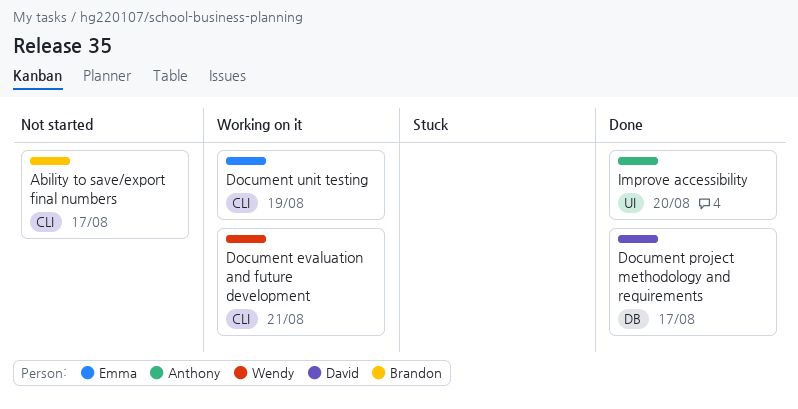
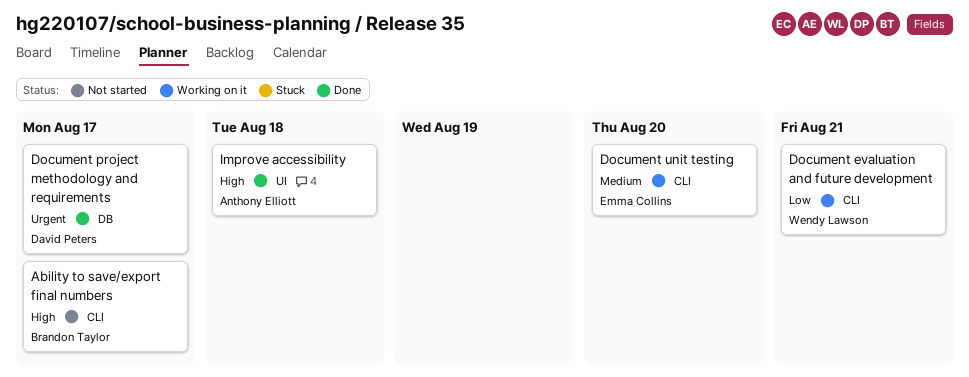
Document unit testing, due: Aug 19 -> Aug 20
Improve accessibility, due: Aug 20 -> Aug 18

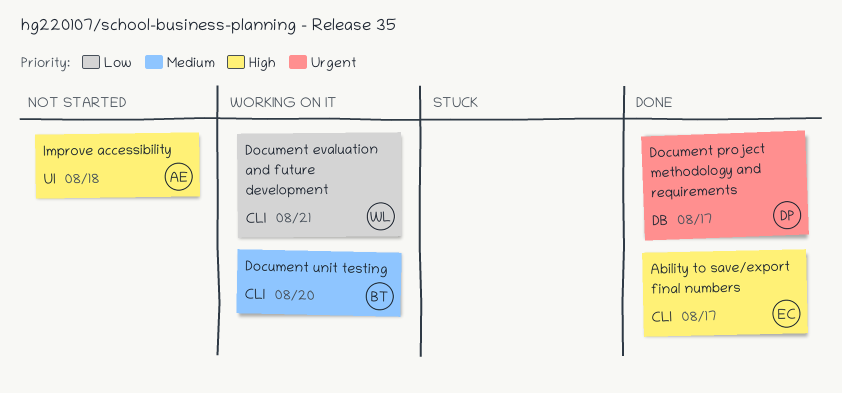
Ability to save/export final numbers, status: Not started -> Done
Ability to save/export final numbers, owner: Brandon Taylor -> Emma Collins
Document unit testing, owner: Emma Collins -> Brandon Taylor
Improve accessibility, status: Done -> Not started

